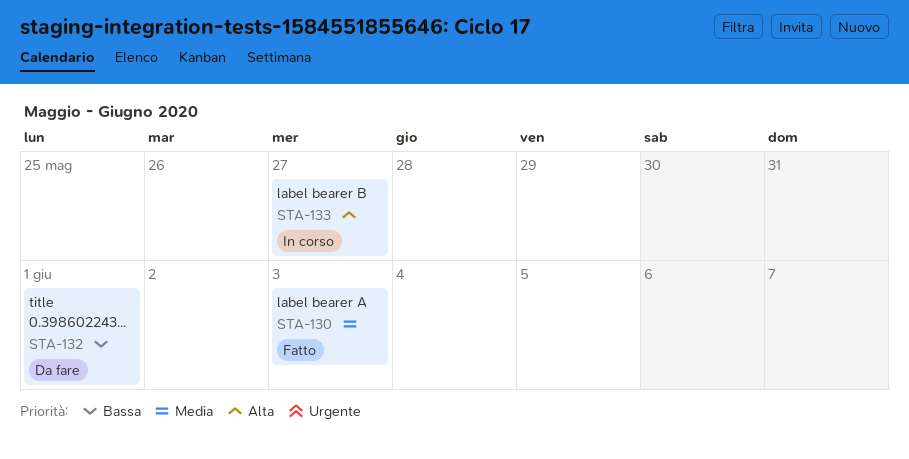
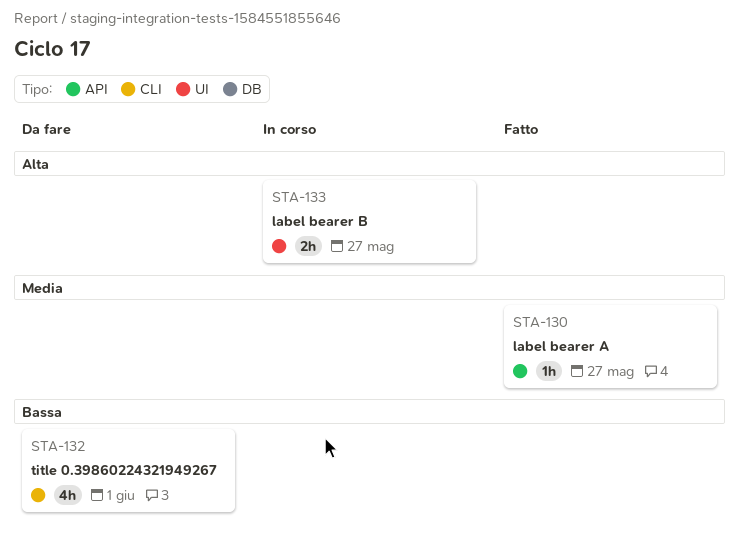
STA-130, due: Jun 3 -> May 27

